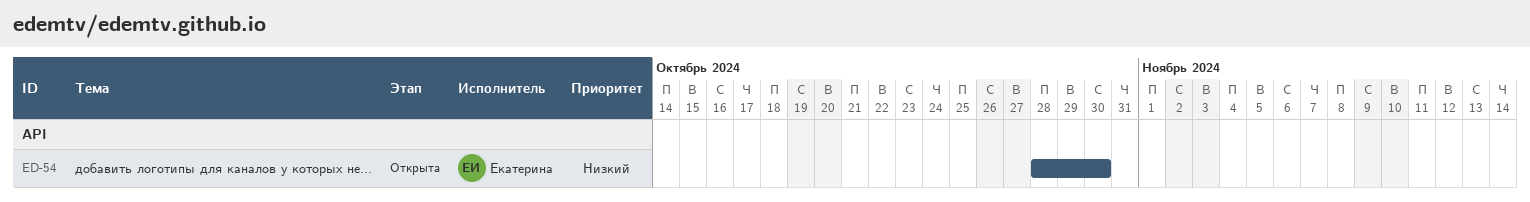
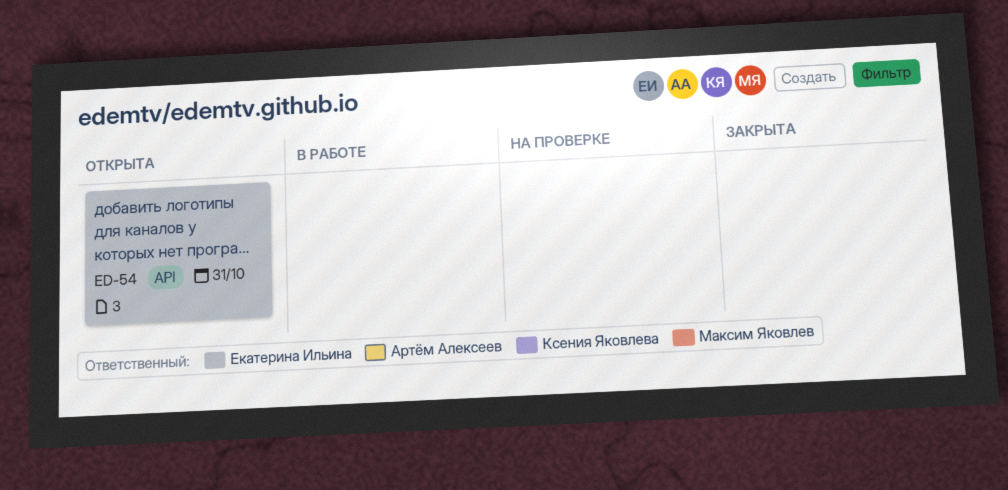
ED-54, due: Oct 30 -> Oct 31

